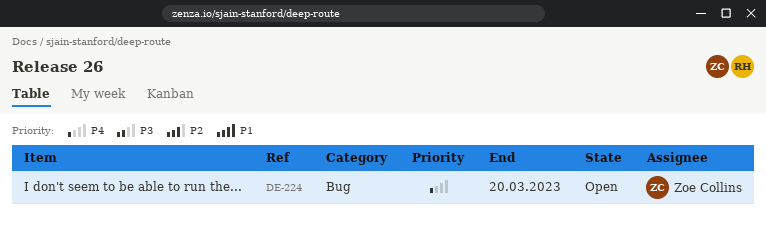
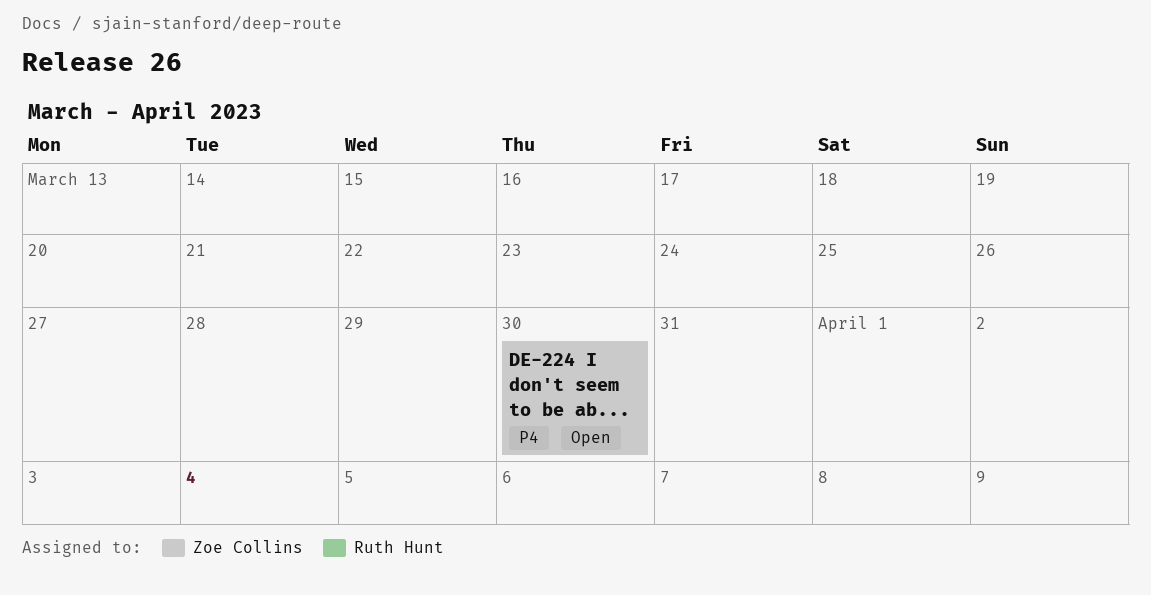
DE-224, due: Mar 20 -> Mar 30

